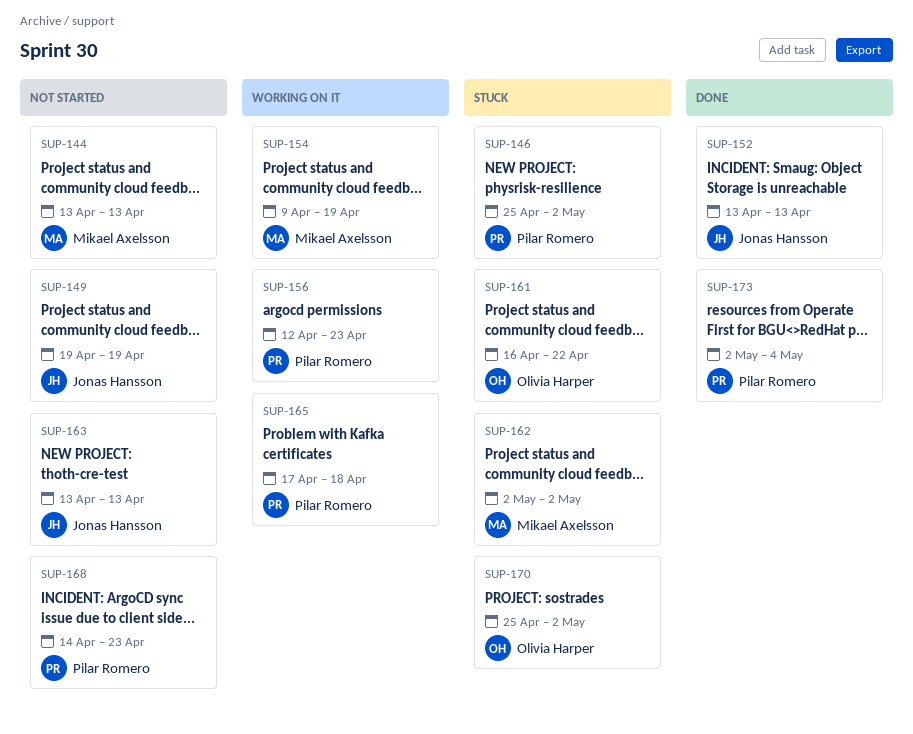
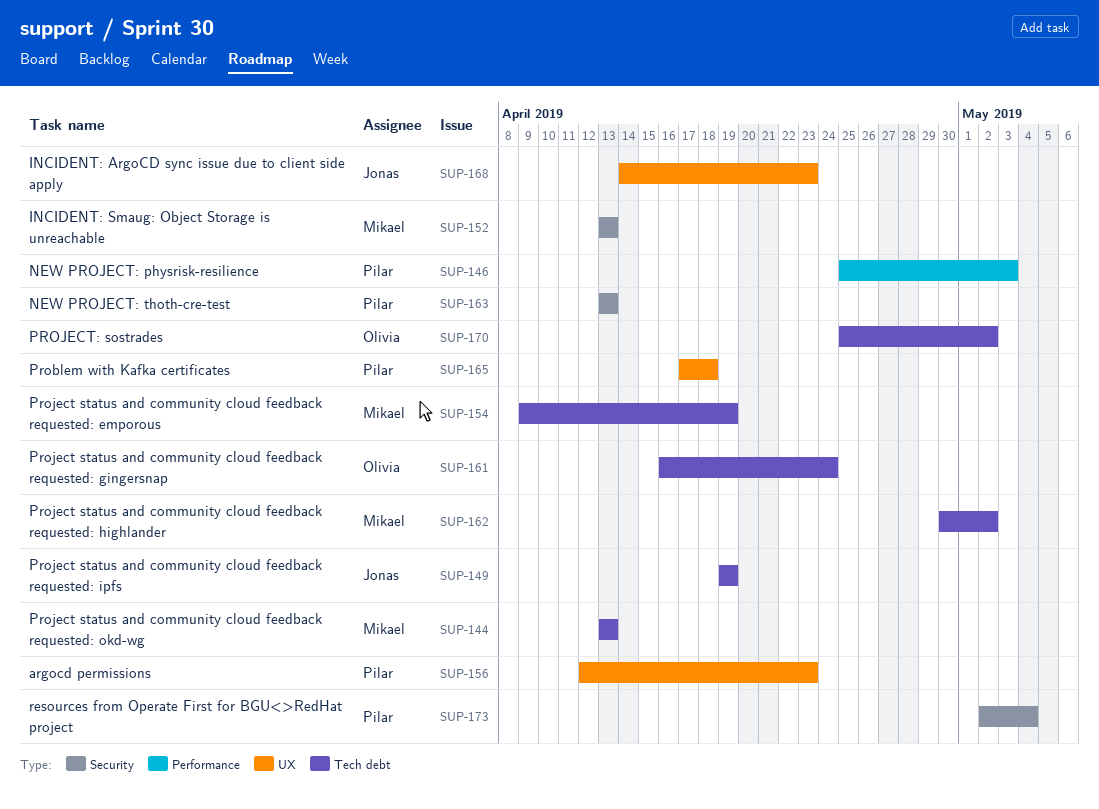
SUP-146, due: May 2 -> May 3
SUP-152, owner: Jonas Hansson -> Mikael Axelsson
SUP-161, due: Apr 22 -> Apr 24
SUP-162, start: May 2 -> Apr 30
SUP-163, owner: Jonas Hansson -> Pilar Romero
SUP-168, owner: Pilar Romero -> Jonas Hansson

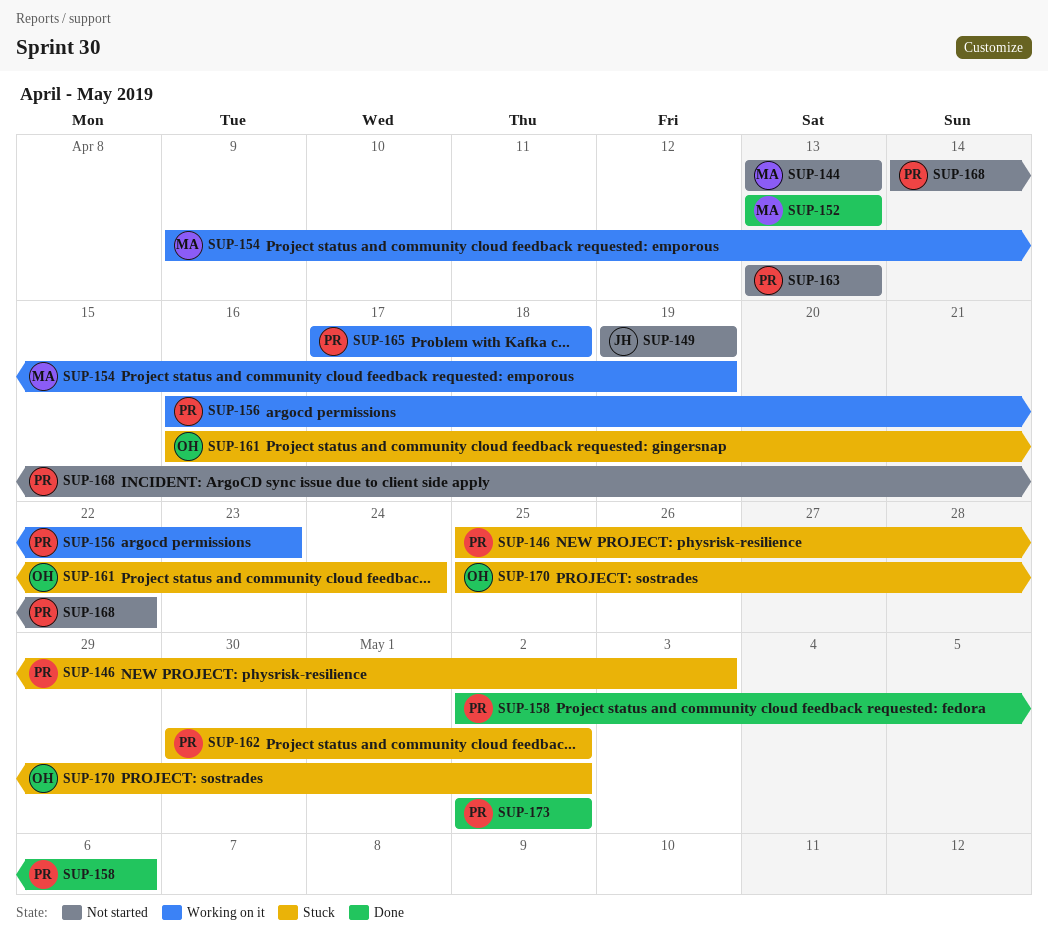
SUP-156, start: Apr 12 -> Apr 16
SUP-158: none -> present
SUP-162, owner: Mikael -> Pilar
SUP-168, owner: Jonas -> Pilar
SUP-168, due: Apr 23 -> Apr 22
SUP-173, due: May 4 -> May 2

